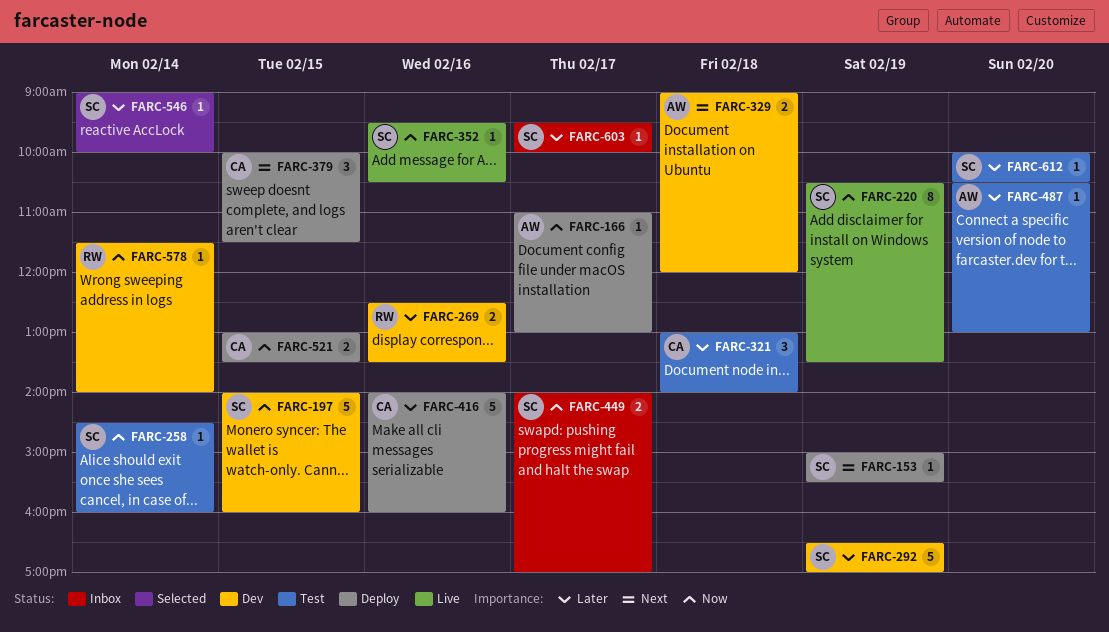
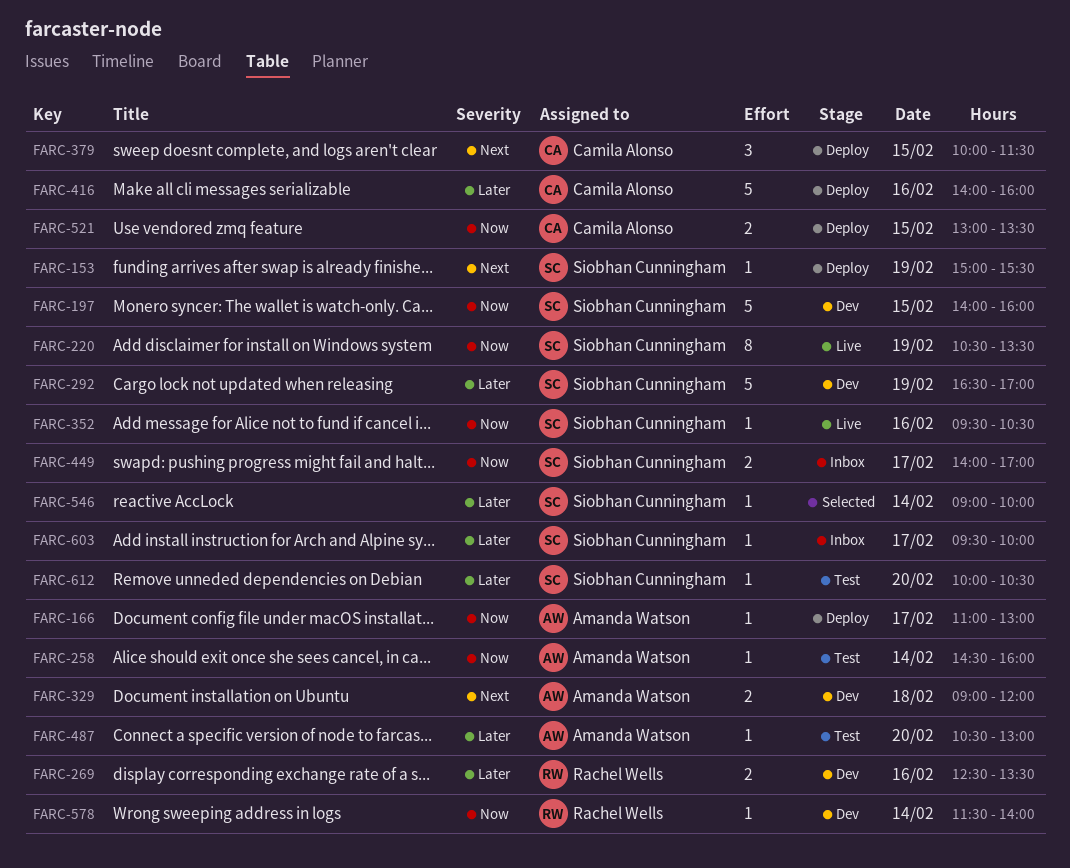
FARC-258, owner: Siobhan Cunningham -> Amanda Watson
FARC-321: present -> none

